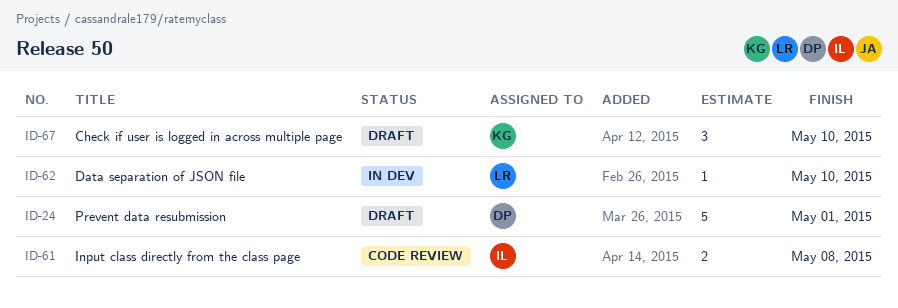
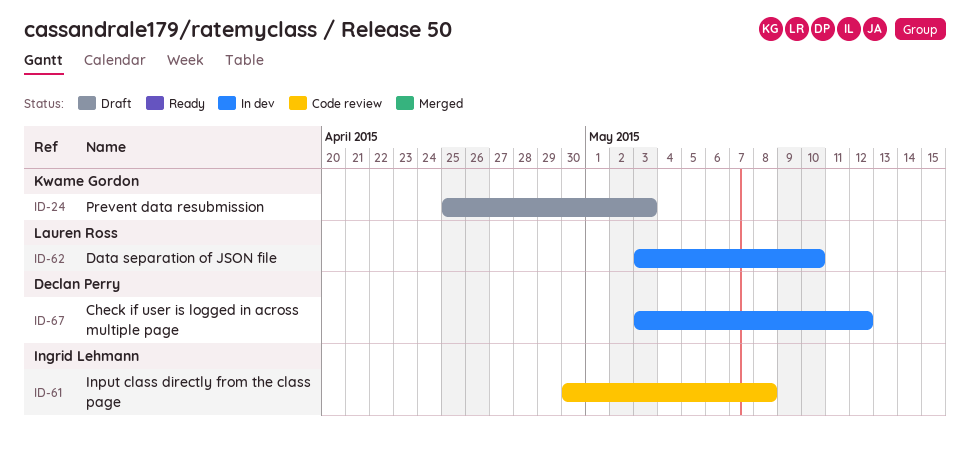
ID-24, owner: Declan Perry -> Kwame Gordon
ID-24, due: May 1 -> May 3
ID-67, status: Draft -> In dev
ID-67, owner: Kwame Gordon -> Declan Perry
ID-67, due: May 10 -> May 12

